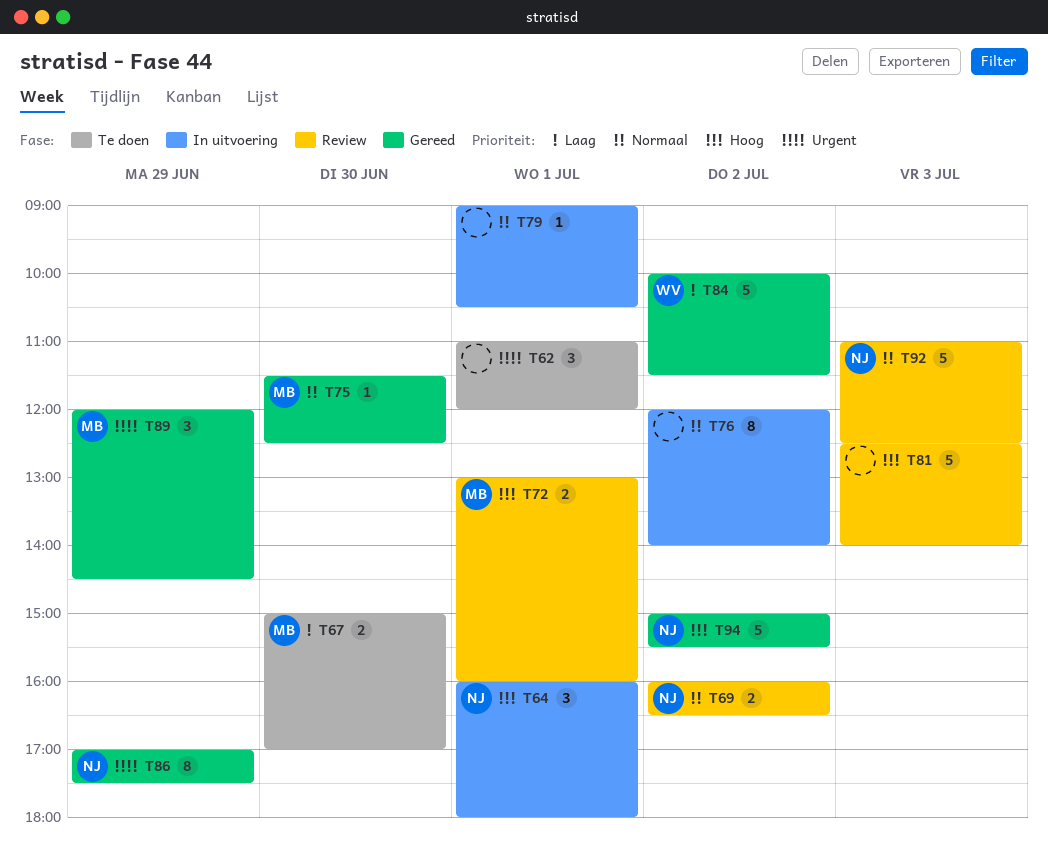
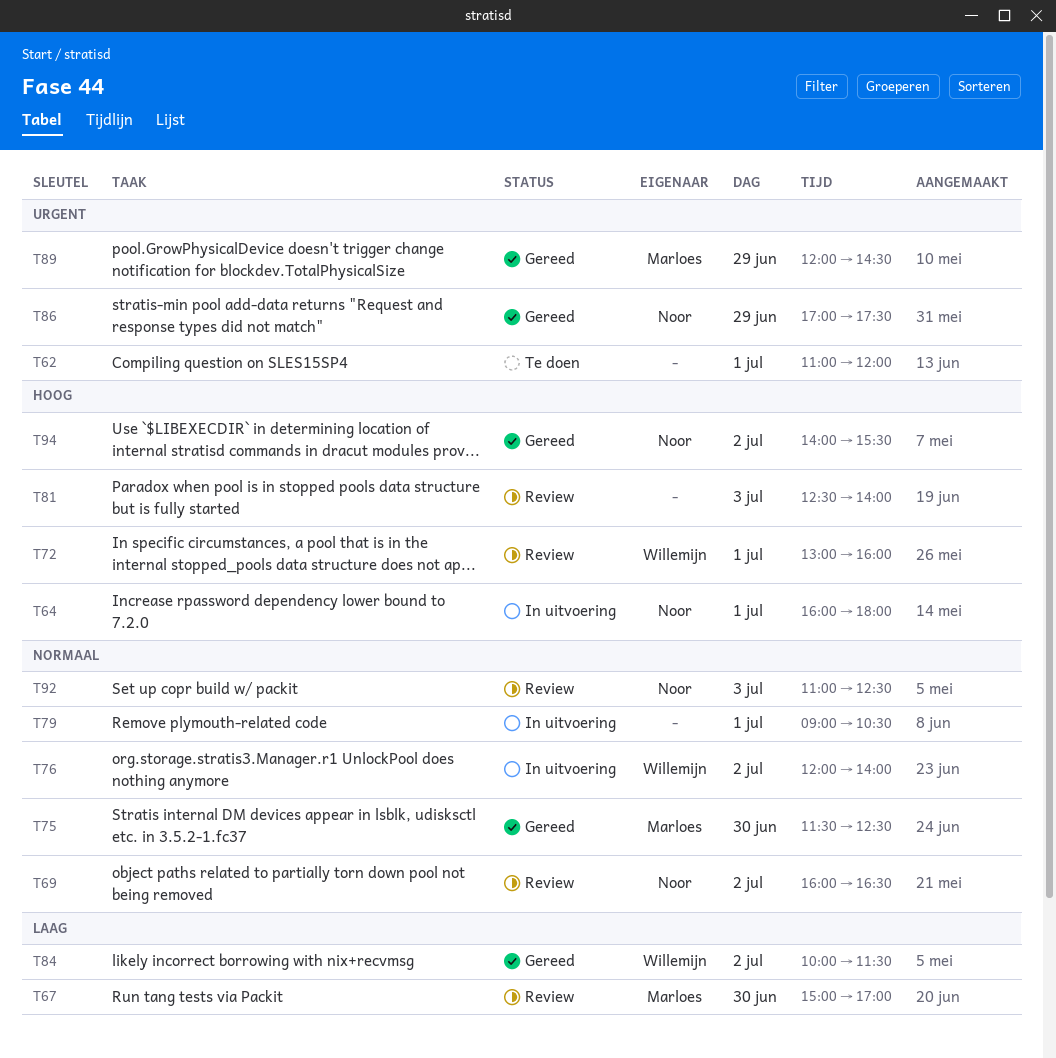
T67, status: Te doen -> Review
T72, owner: Marloes -> Willemijn
T76, owner: none -> Willemijn
T94, begins: 15:00 -> 14:00

